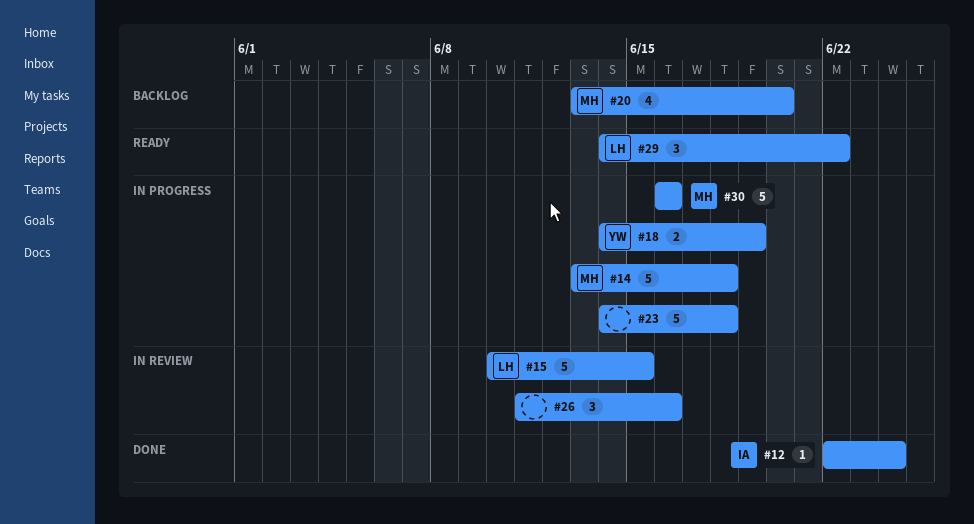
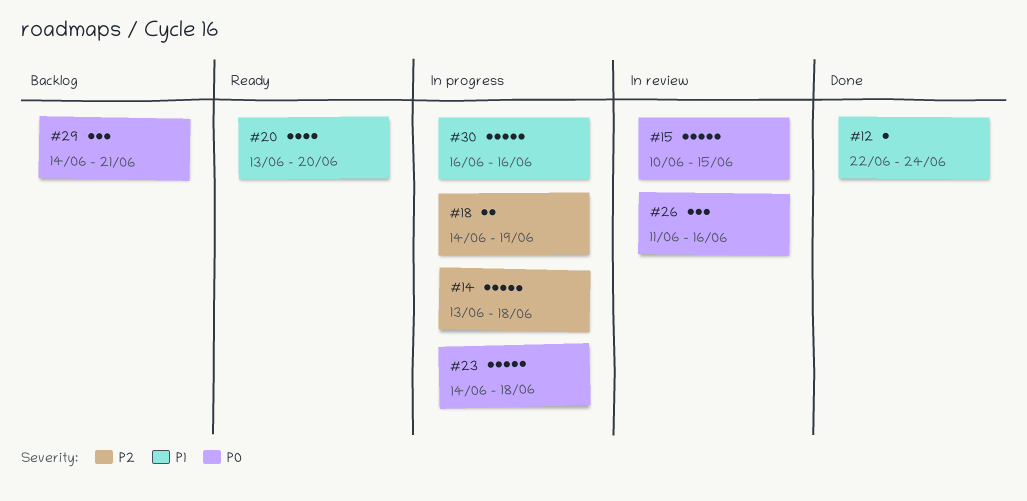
#20, status: Backlog -> Ready
#29, status: Ready -> Backlog
#29, due: Jun 22 -> Jun 21

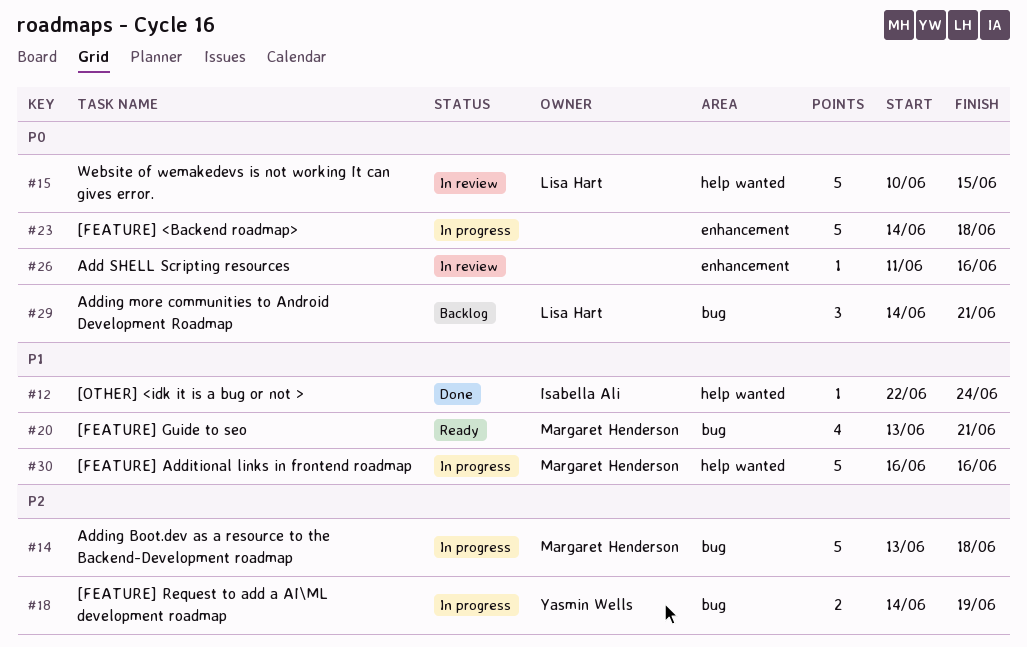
#20, due: Jun 20 -> Jun 21
#26, estimate: 3 -> 1

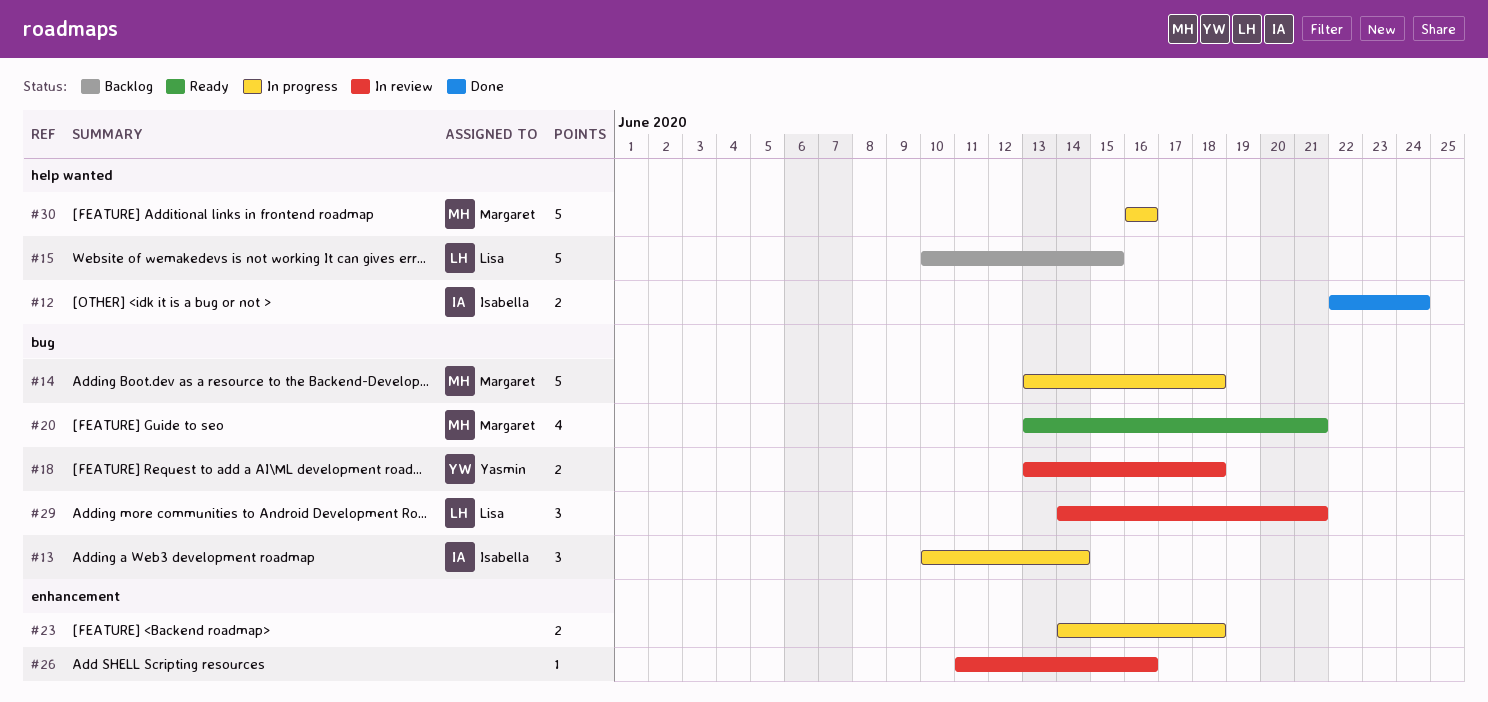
#12, estimate: 1 -> 2
#13: none -> present
#15, status: In review -> Backlog
#18, status: In progress -> In review
#18, start: Jun 14 -> Jun 13
#18, due: Jun 19 -> Jun 18
#23, estimate: 5 -> 2
#29, status: Backlog -> In review

